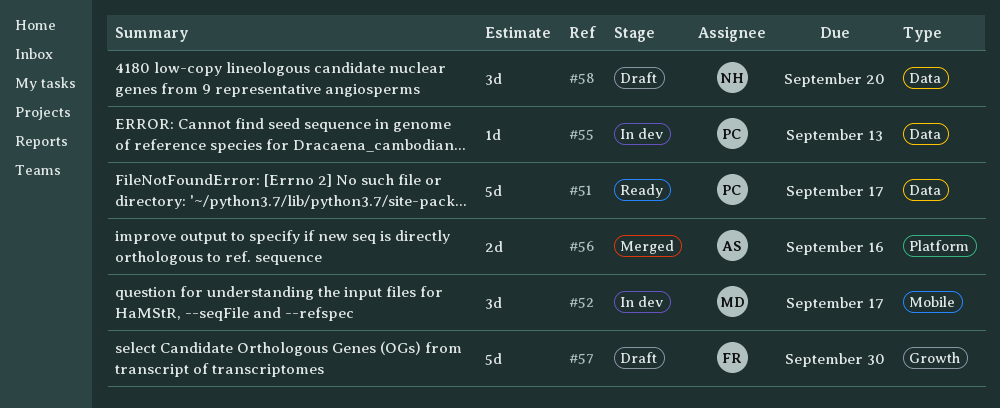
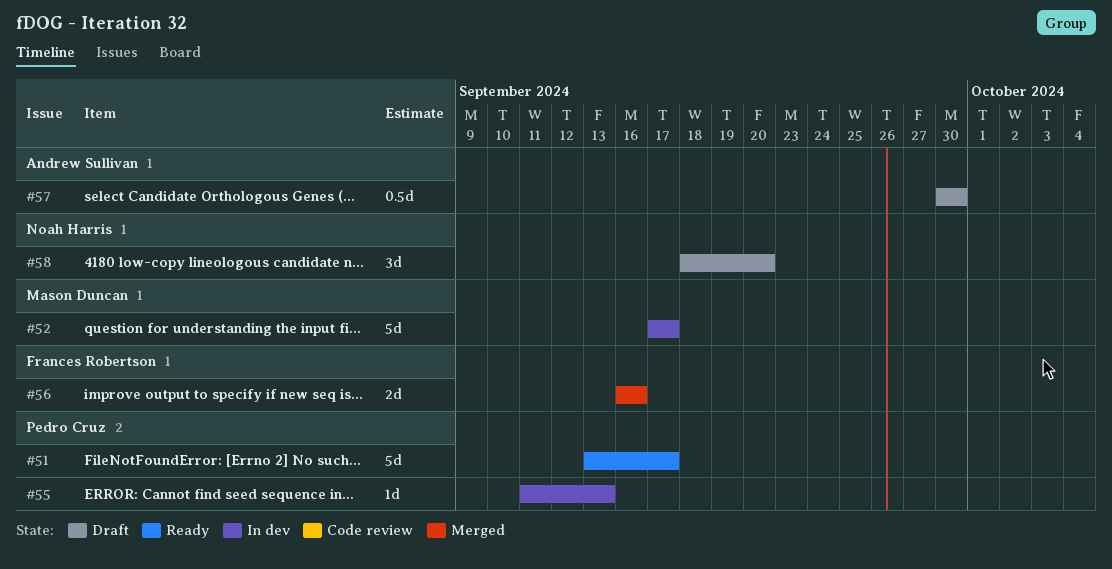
#52, estimate: 3d -> 5d
#56, owner: Andrew Sullivan -> Frances Robertson
#57, owner: Frances Robertson -> Andrew Sullivan
#57, estimate: 5d -> 0.5d

